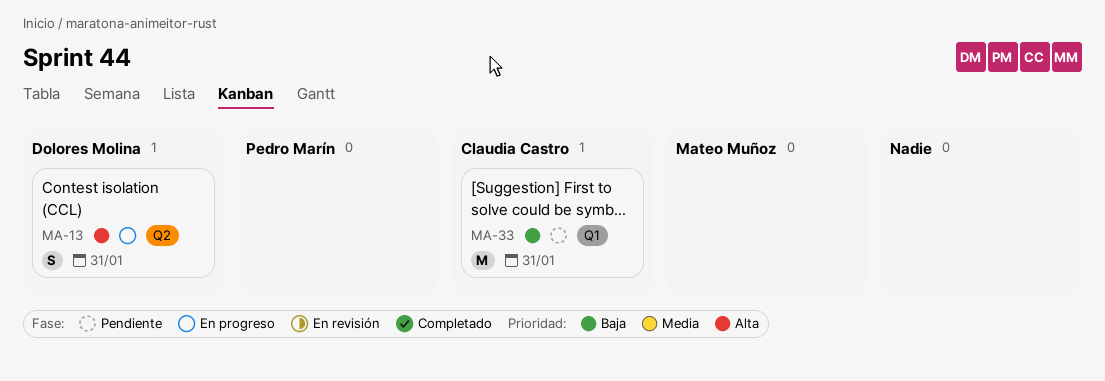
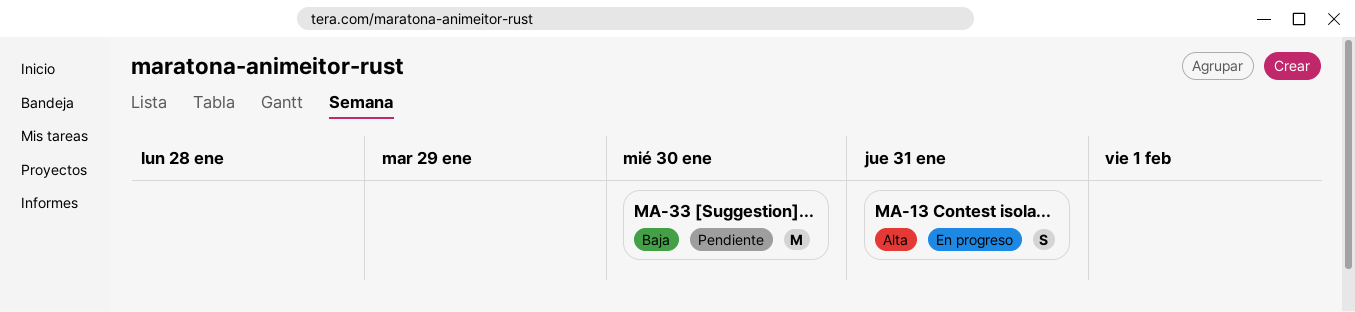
MA-33, due: Jan 31 -> Jan 30

